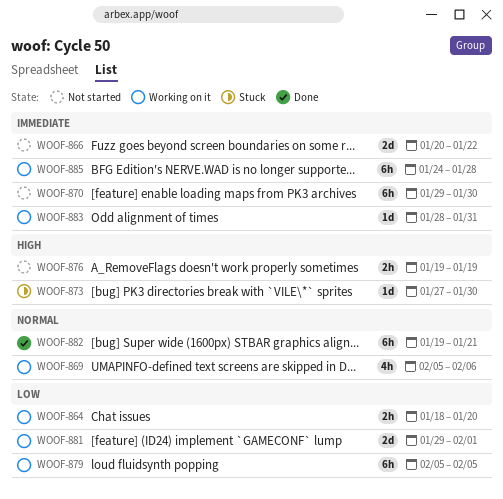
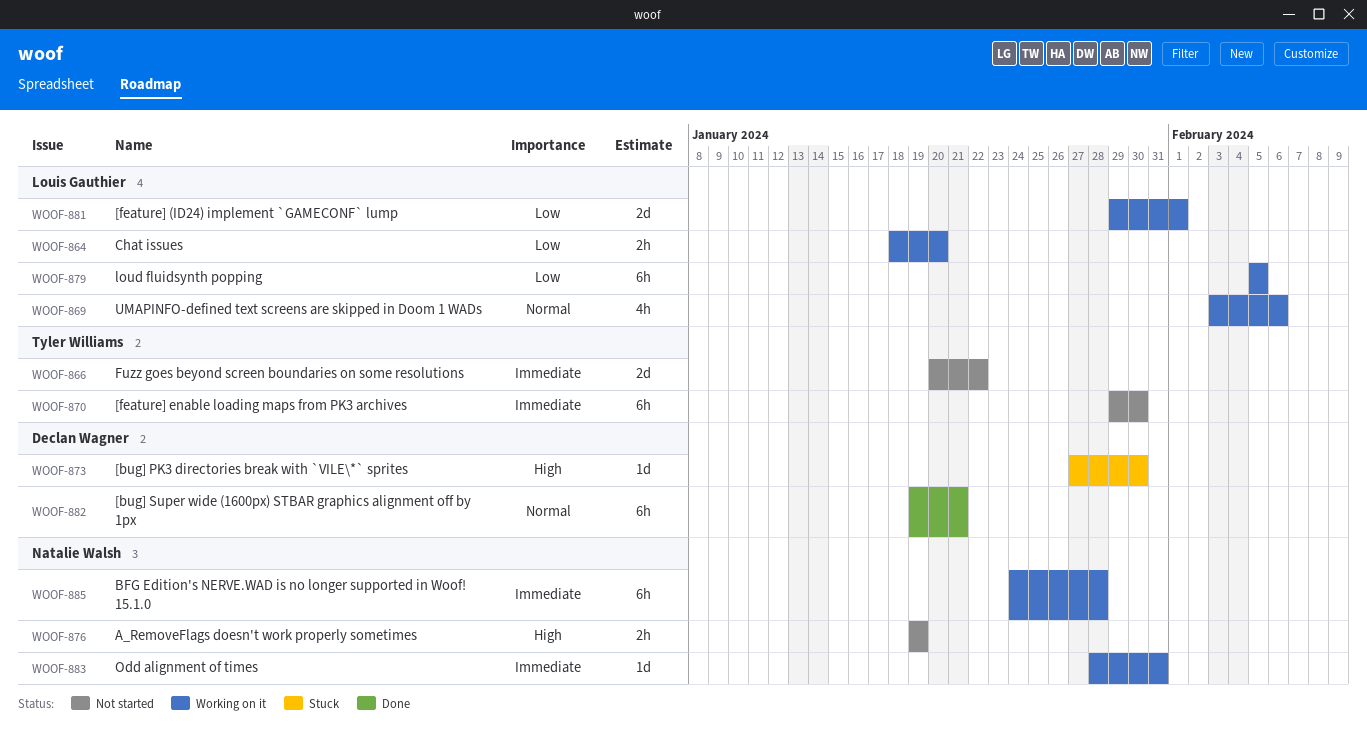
WOOF-869, start: Feb 5 -> Feb 3

